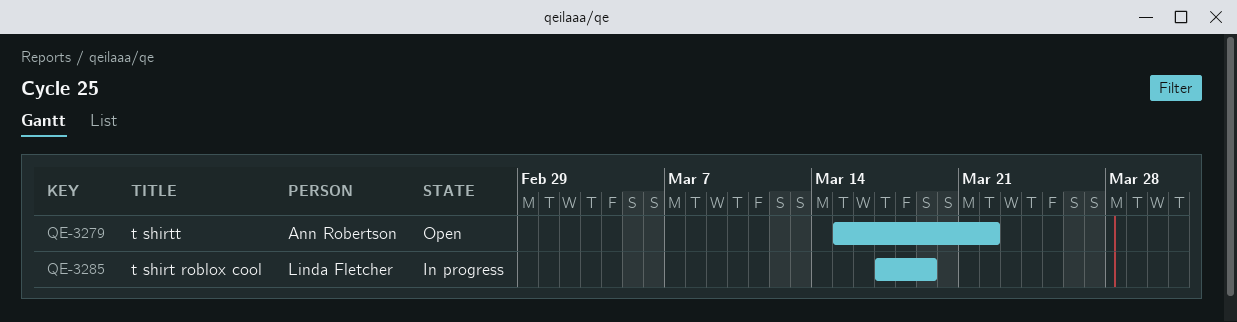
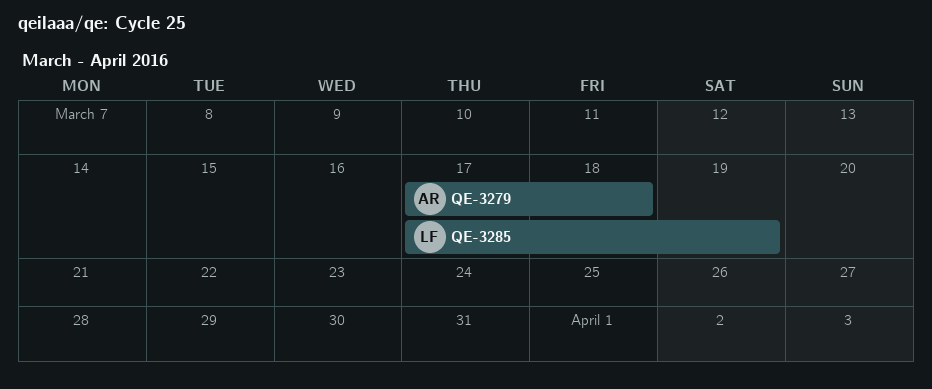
QE-3279, start: Mar 15 -> Mar 17
QE-3279, due: Mar 22 -> Mar 18

